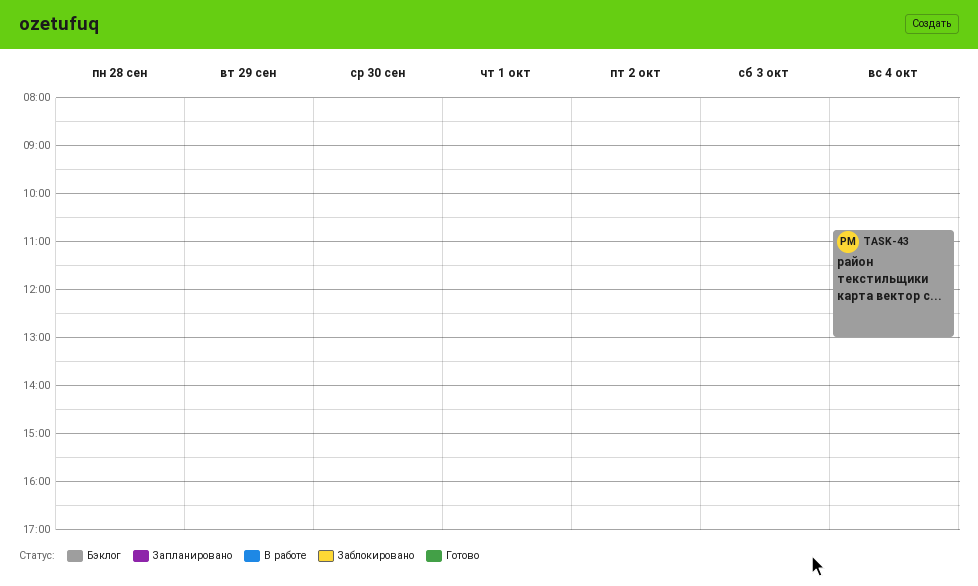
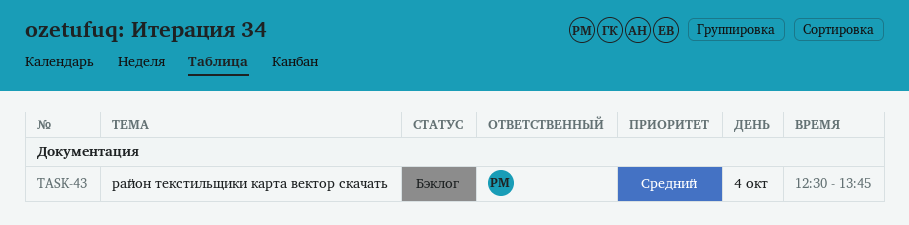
TASK-43, begins: 10:45 -> 12:30
TASK-43, ends: 13:00 -> 13:45

